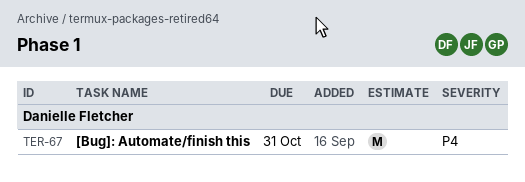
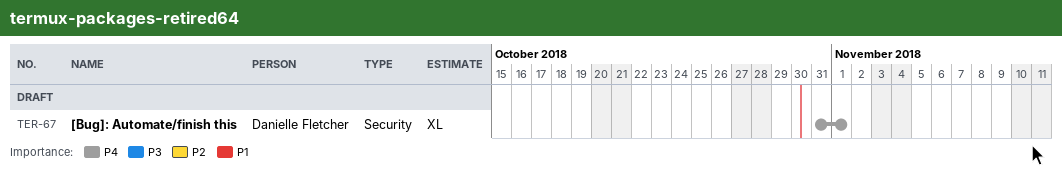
TER-67, estimate: M -> XL
TER-67, due: Oct 31 -> Nov 1

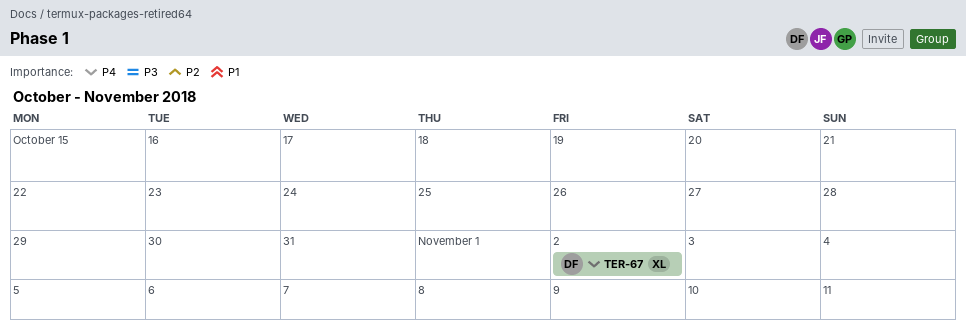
TER-67, start: Oct 31 -> Nov 2
TER-67, due: Nov 1 -> Nov 2

